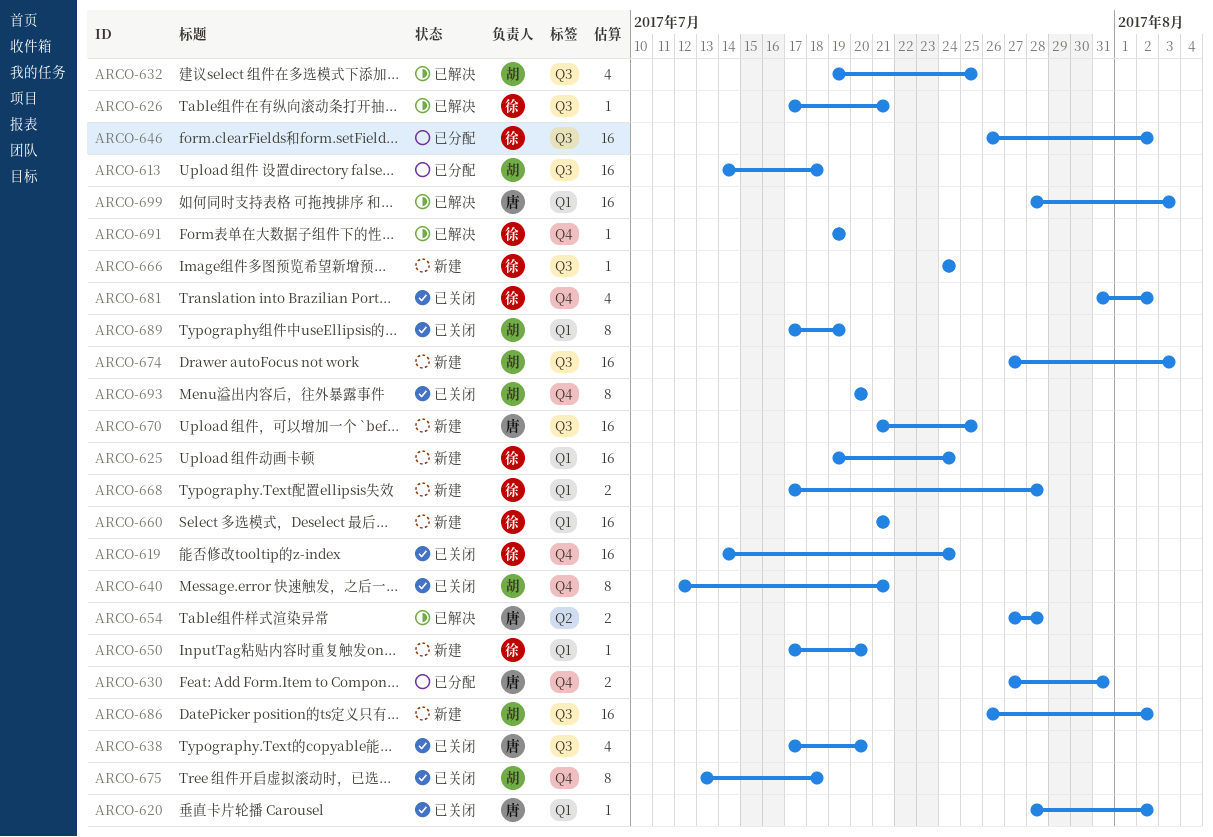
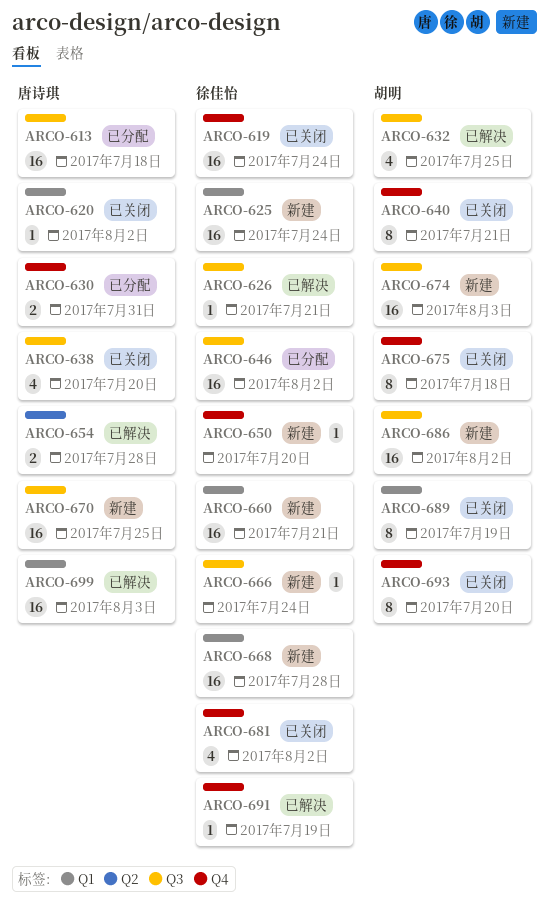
ARCO-613, owner: 胡明 -> 唐诗琪
ARCO-650, label: Q1 -> Q4
ARCO-668, estimate: 2 -> 16

